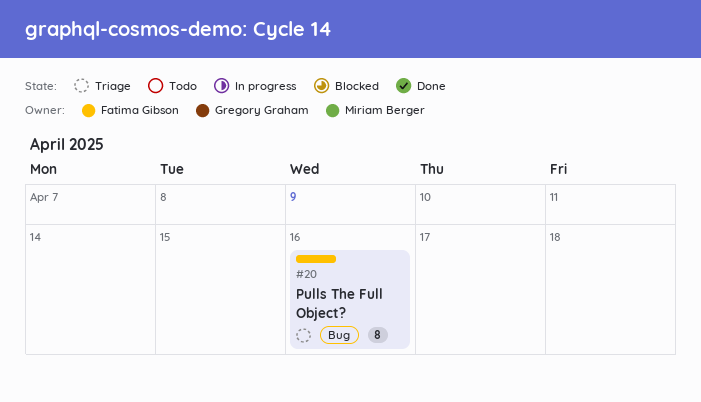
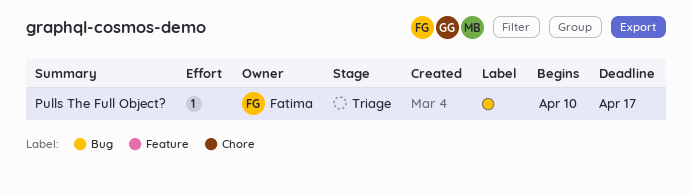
Pulls The Full Object?, estimate: 8 -> 1
Pulls The Full Object?, due: Apr 16 -> Apr 17

